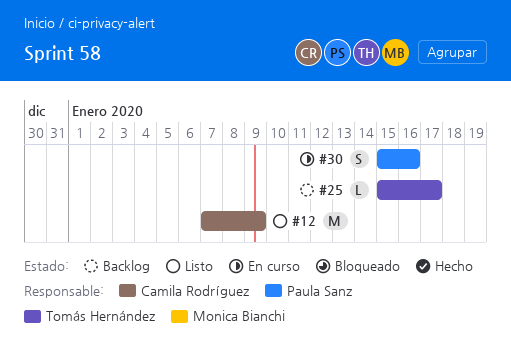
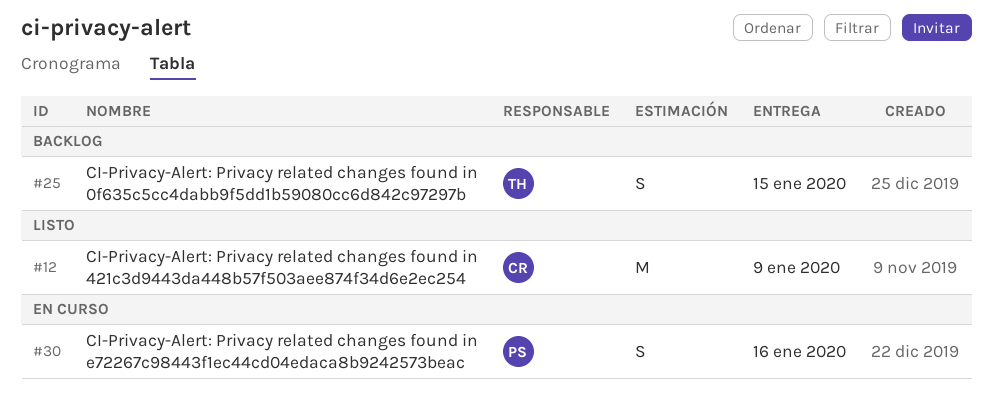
#25, estimate: L -> S
#25, due: Jan 17 -> Jan 15

